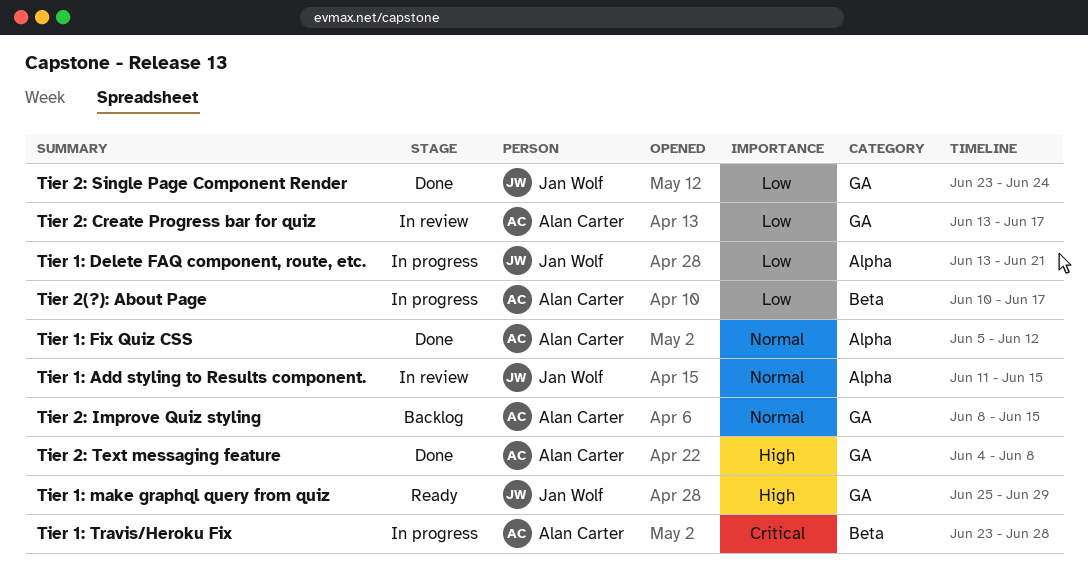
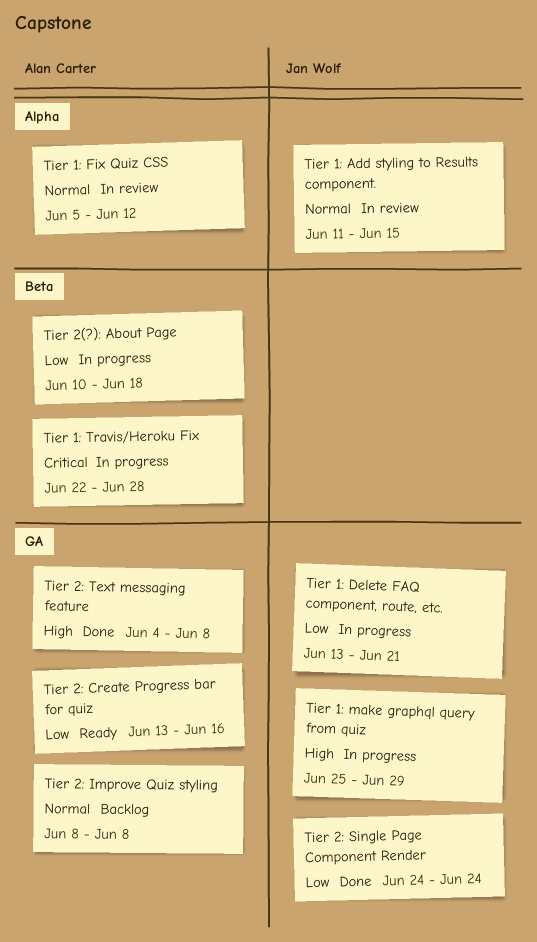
Tier 1: Delete FAQ component, route, etc., label: Alpha -> GA
Tier 1: Fix Quiz CSS, status: Done -> In review
Tier 1: make graphql query from quiz, status: Ready -> In progress
Tier 1: Travis/Heroku Fix, start: Jun 23 -> Jun 22
Tier 2(?): About Page, due: Jun 17 -> Jun 18
Tier 2: Create Progress bar for quiz, status: In review -> Ready
Tier 2: Create Progress bar for quiz, due: Jun 17 -> Jun 16
Tier 2: Improve Quiz styling, due: Jun 15 -> Jun 8
Tier 2: Single Page Component Render, start: Jun 23 -> Jun 24

